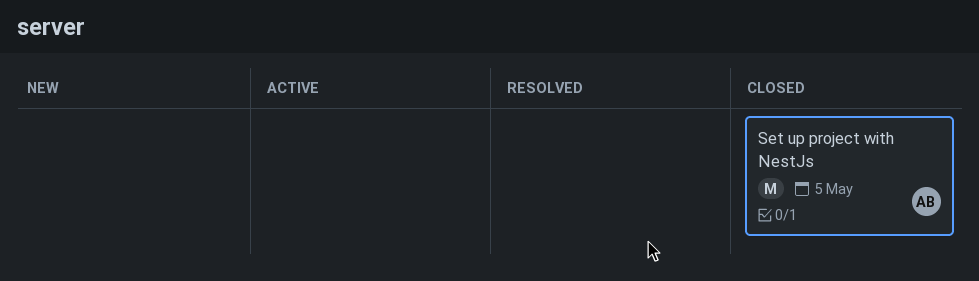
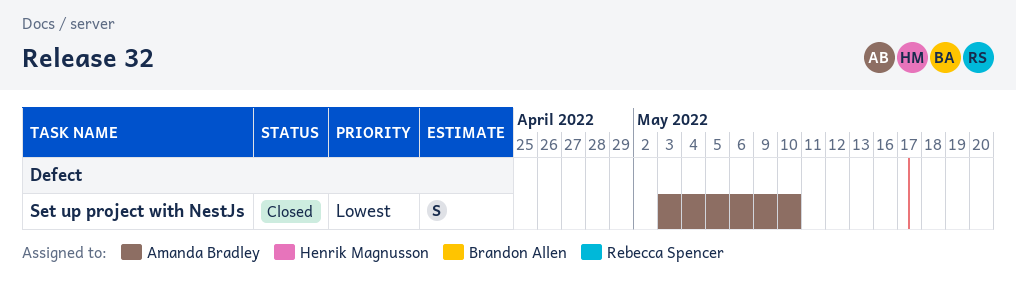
Set up project with NestJs, estimate: M -> S
Set up project with NestJs, due: May 5 -> May 10

